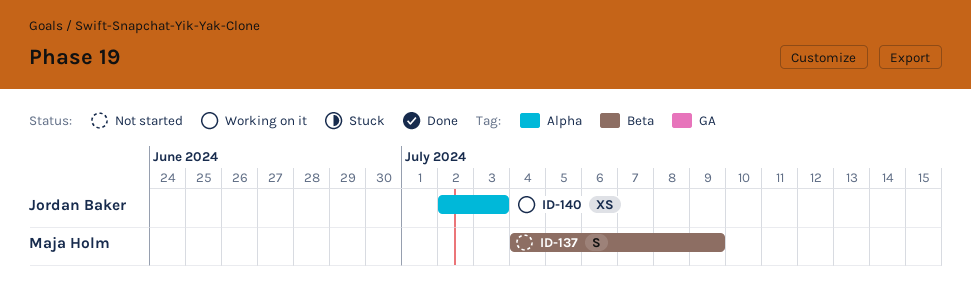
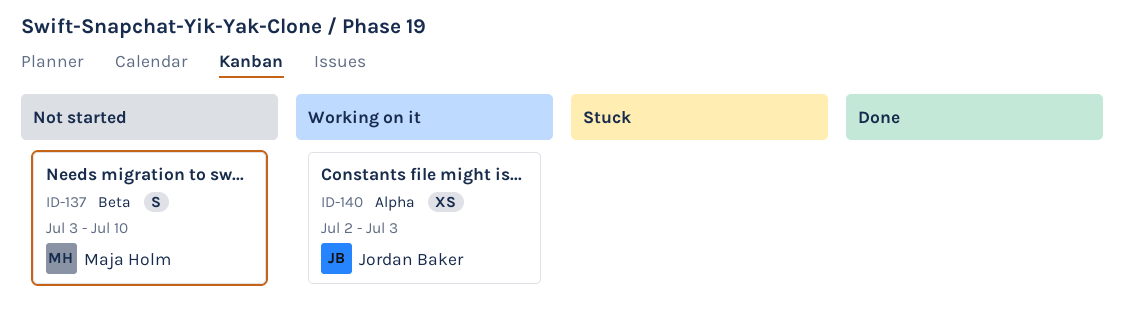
ID-137, start: Jul 4 -> Jul 3
ID-137, due: Jul 9 -> Jul 10

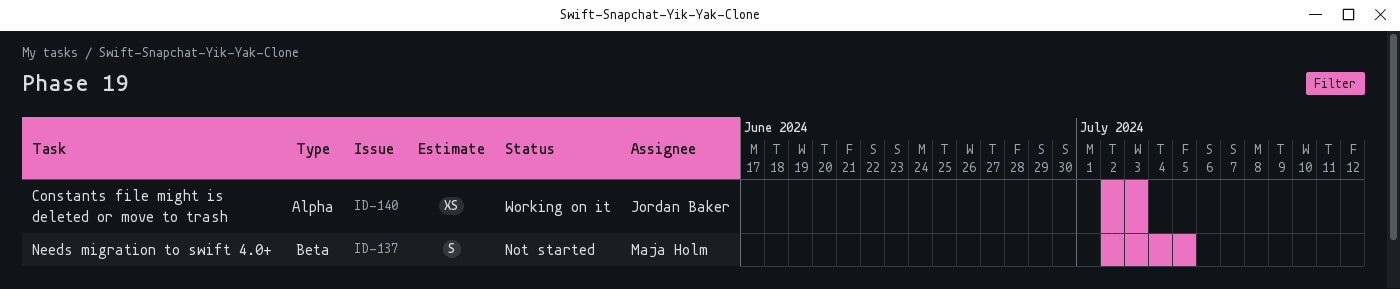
ID-137, start: Jul 3 -> Jul 2
ID-137, due: Jul 10 -> Jul 5

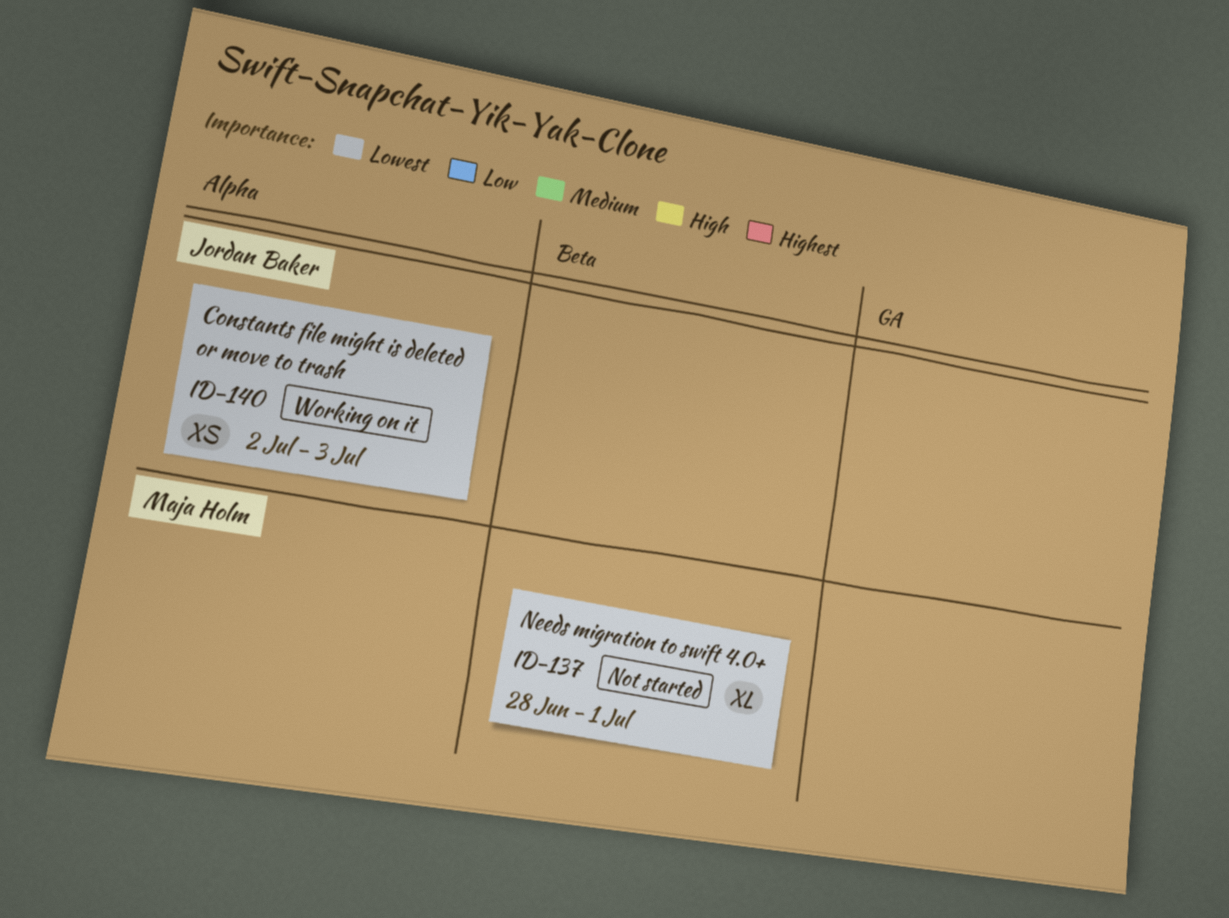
ID-137, estimate: S -> XL
ID-137, start: Jul 2 -> Jun 28
ID-137, due: Jul 5 -> Jul 1

